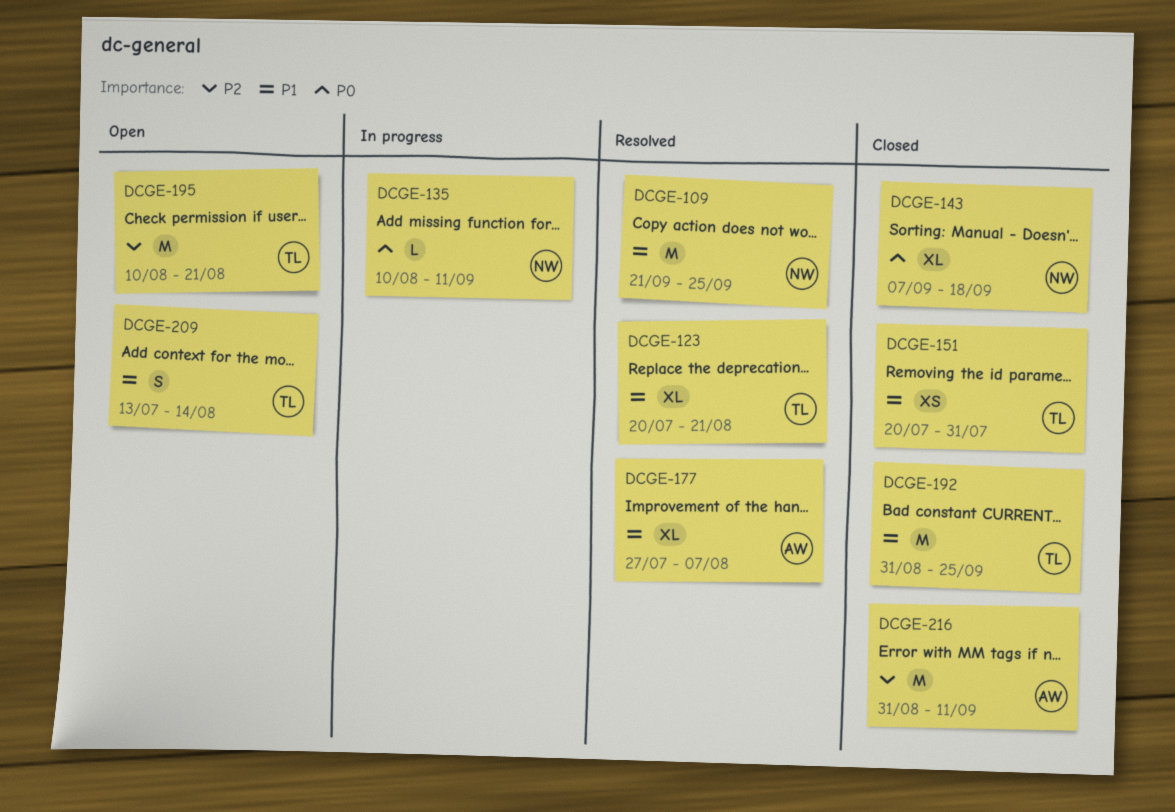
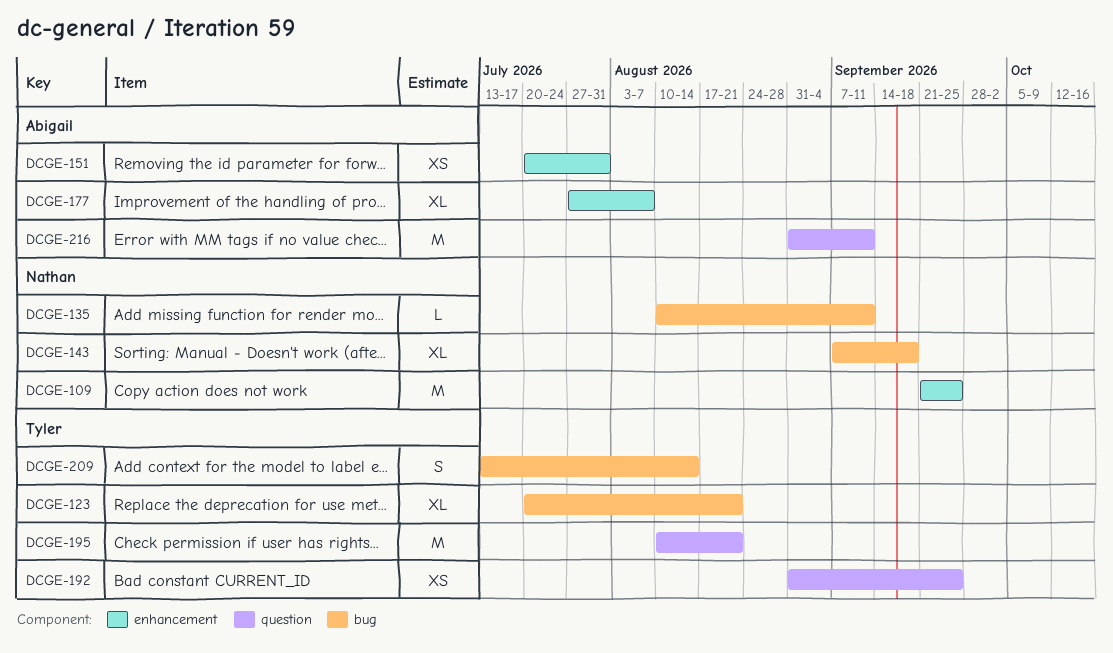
DCGE-151, owner: Tyler -> Abigail
DCGE-192, estimate: M -> XS

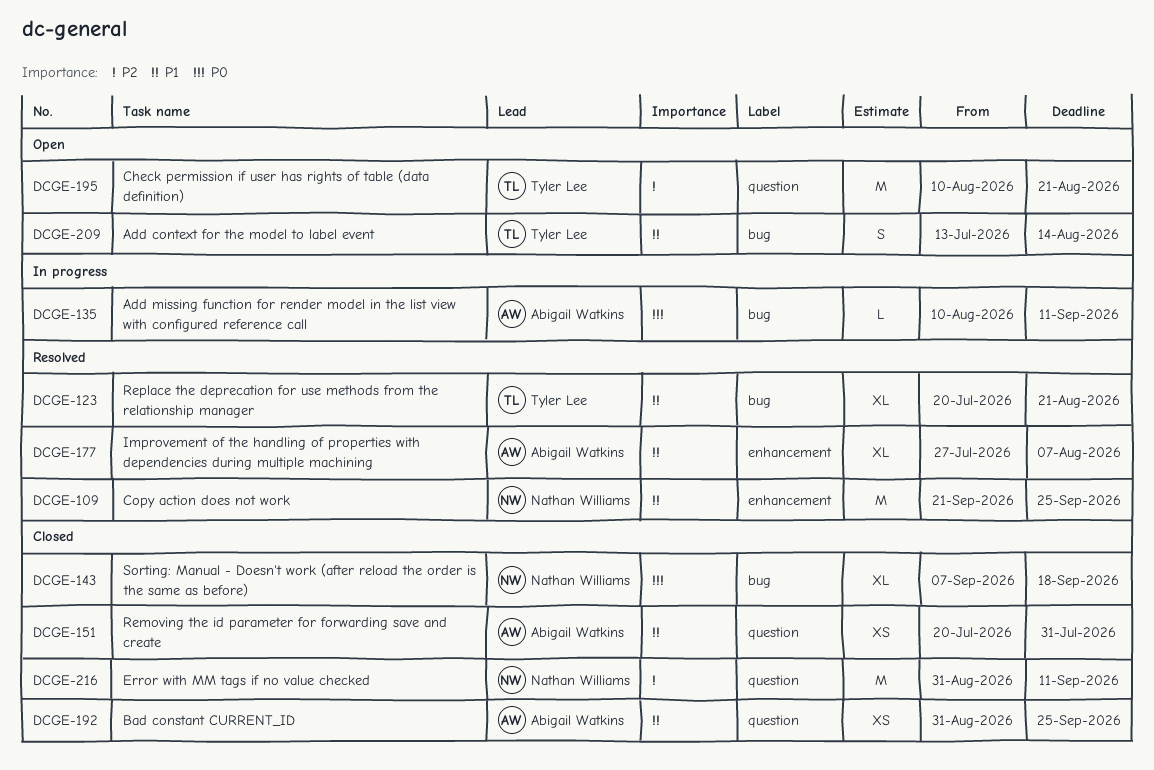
DCGE-135, owner: Nathan Williams -> Abigail Watkins
DCGE-151, label: enhancement -> question
DCGE-192, owner: Tyler Lee -> Abigail Watkins
DCGE-216, owner: Abigail Watkins -> Nathan Williams

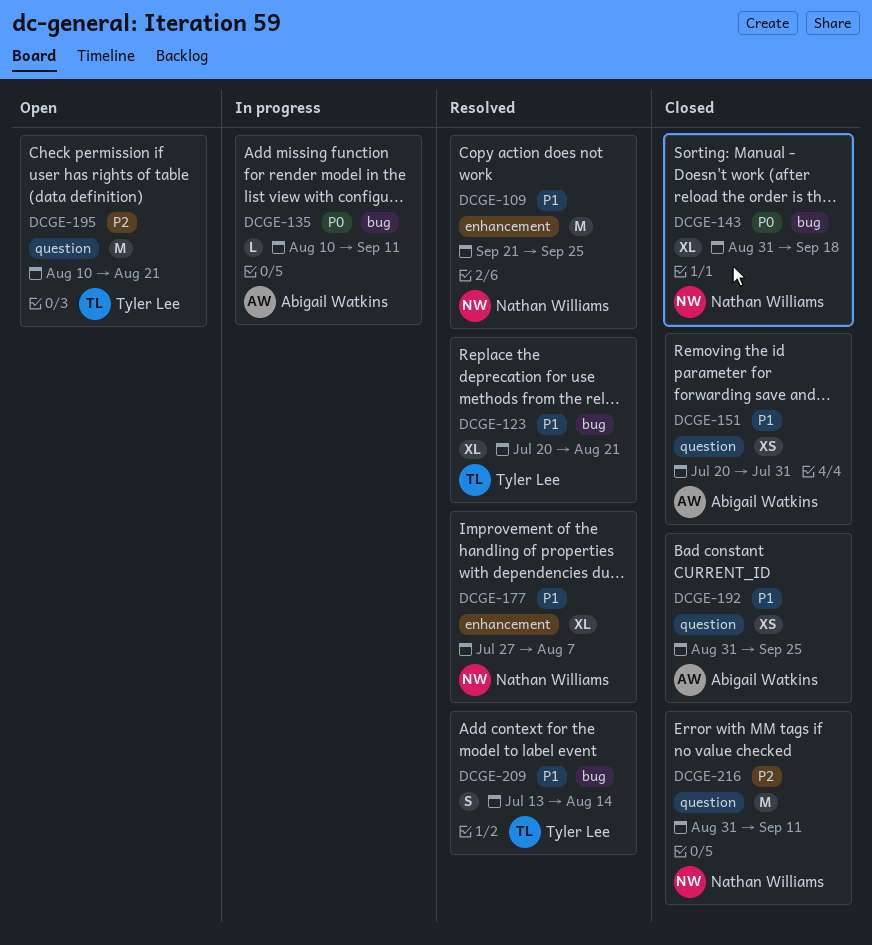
DCGE-143, start: Sep 7 -> Aug 31
DCGE-177, owner: Abigail Watkins -> Nathan Williams
DCGE-209, status: Open -> Resolved

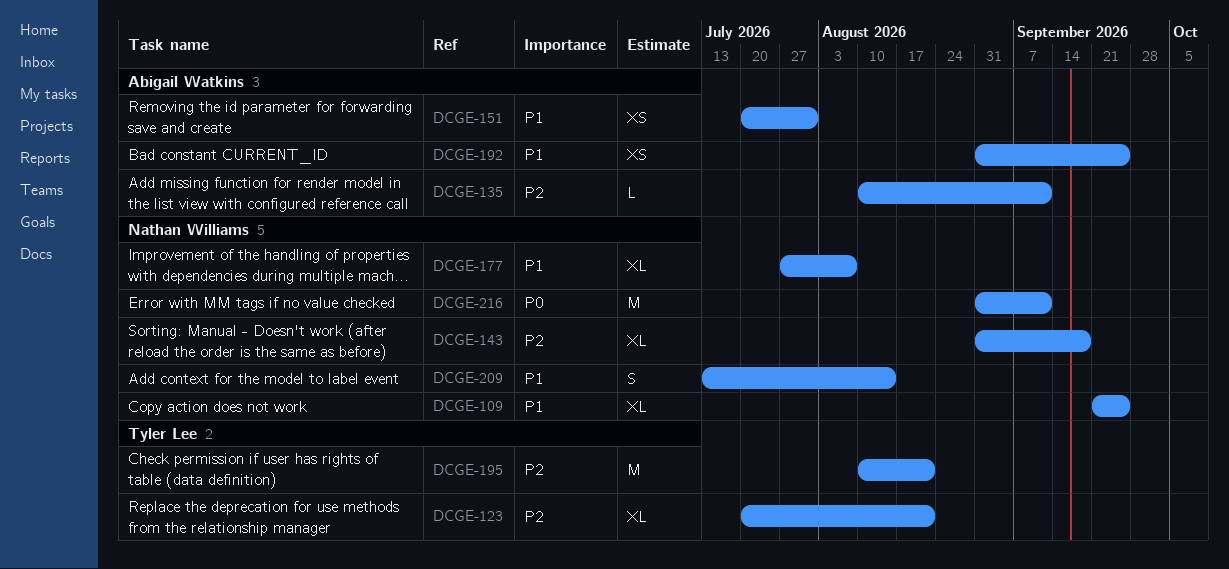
DCGE-109, estimate: M -> XL
DCGE-123, priority: P1 -> P2
DCGE-135, priority: P0 -> P2
DCGE-143, priority: P0 -> P2
DCGE-209, owner: Tyler Lee -> Nathan Williams
DCGE-216, priority: P2 -> P0

